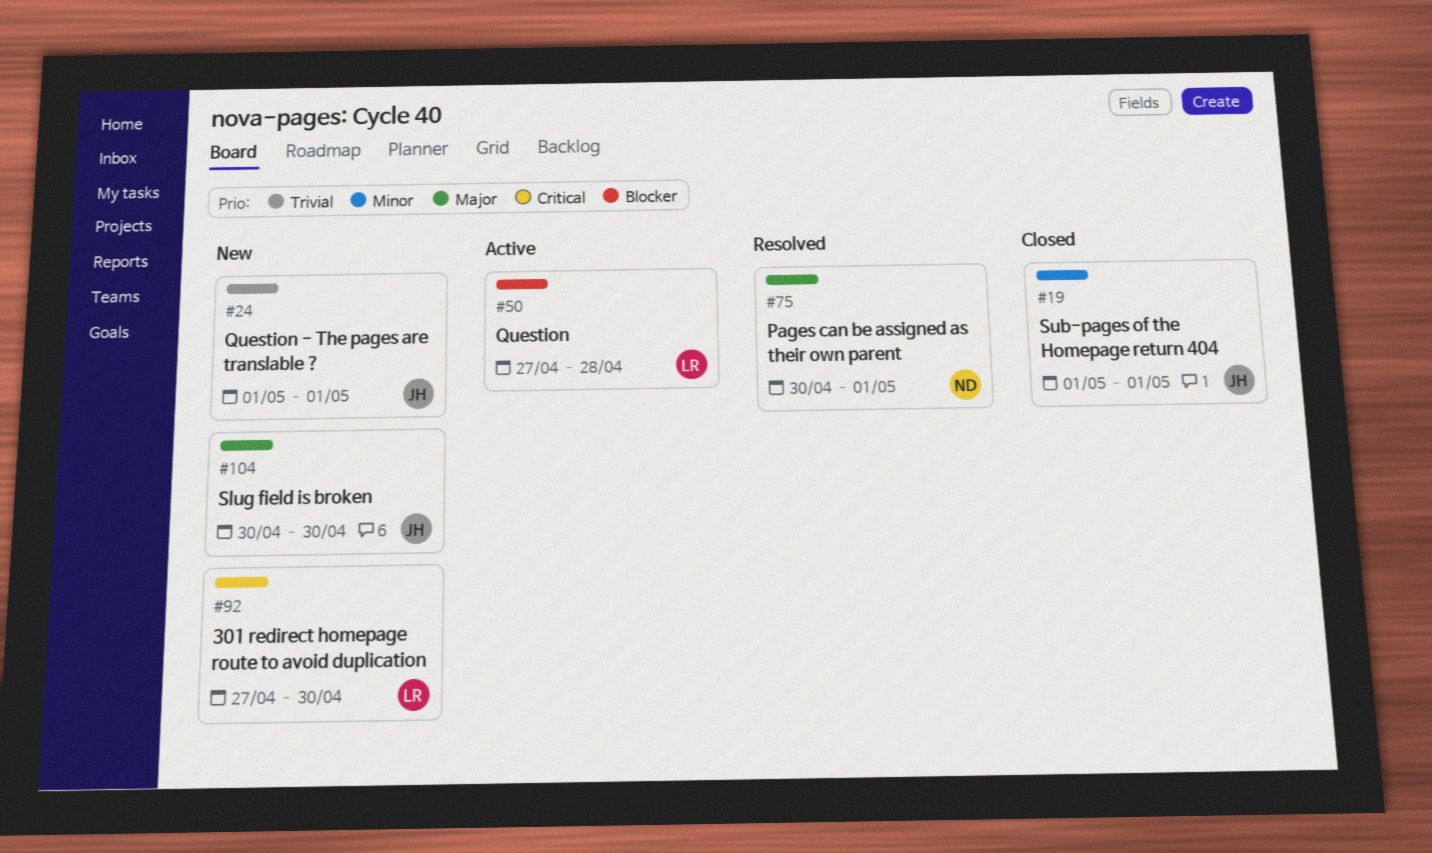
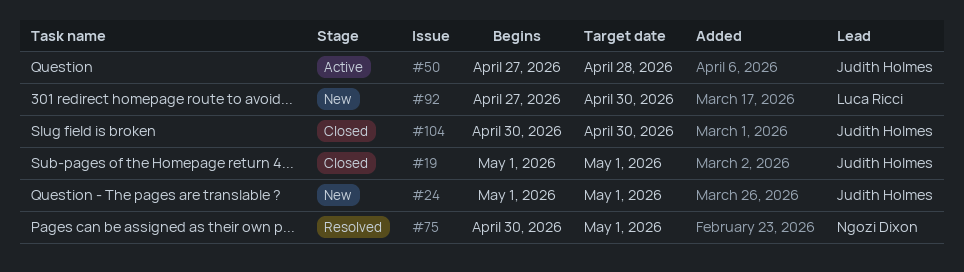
#50, owner: Luca Ricci -> Judith Holmes
#104, status: New -> Closed

